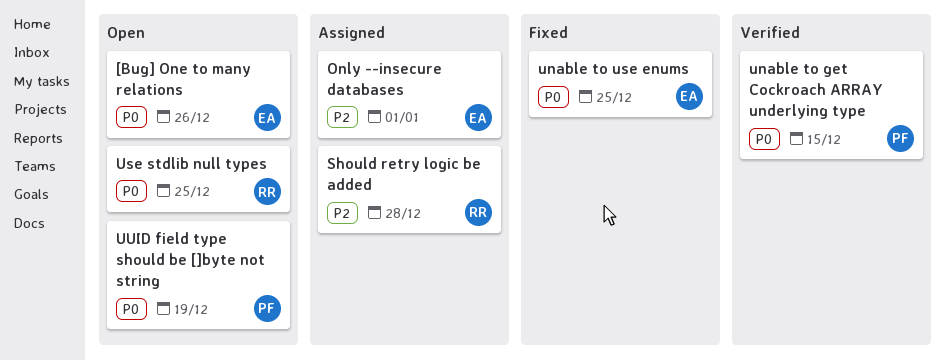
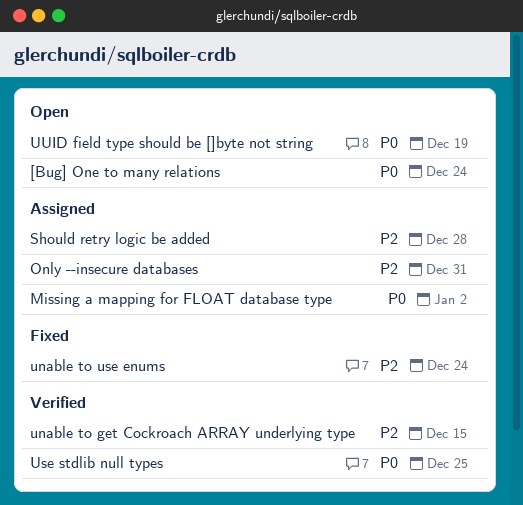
[Bug] One to many relations, due: Dec 26 -> Dec 24
Missing a mapping for FLOAT database type: none -> present
Only --insecure databases, due: Jan 1 -> Dec 31
unable to get Cockroach ARRAY underlying type, priority: P0 -> P2
unable to use enums, priority: P0 -> P2
unable to use enums, due: Dec 25 -> Dec 24
Use stdlib null types, status: Open -> Verified

